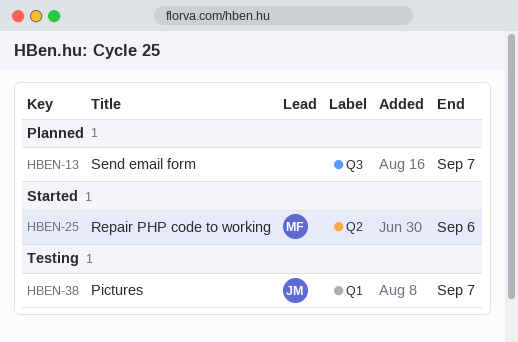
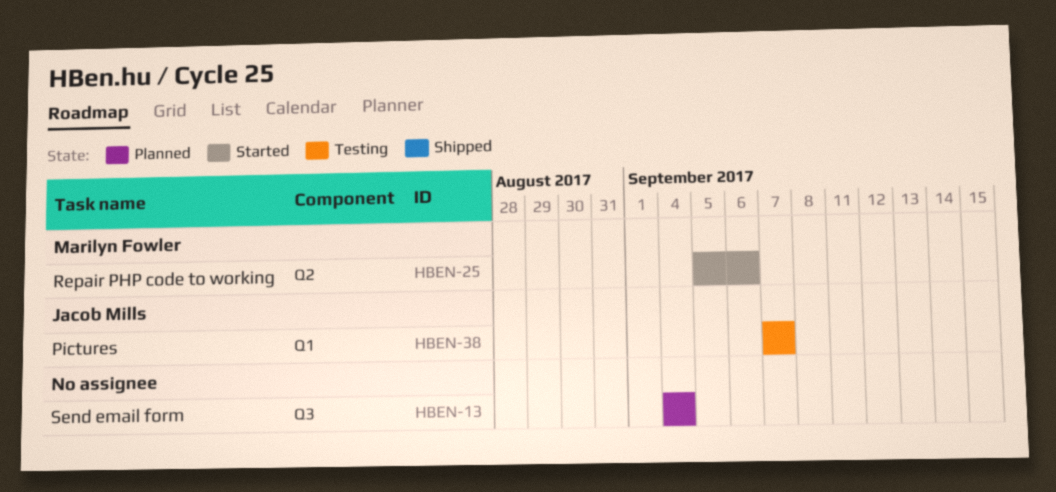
HBEN-13, due: Sep 7 -> Sep 4

